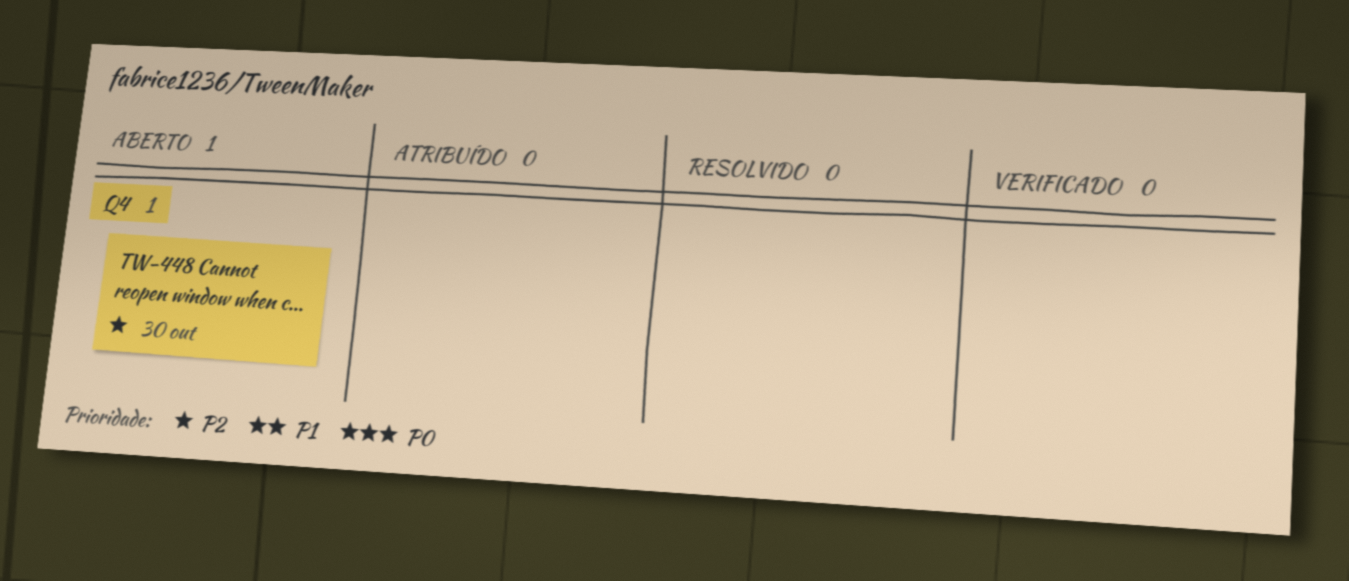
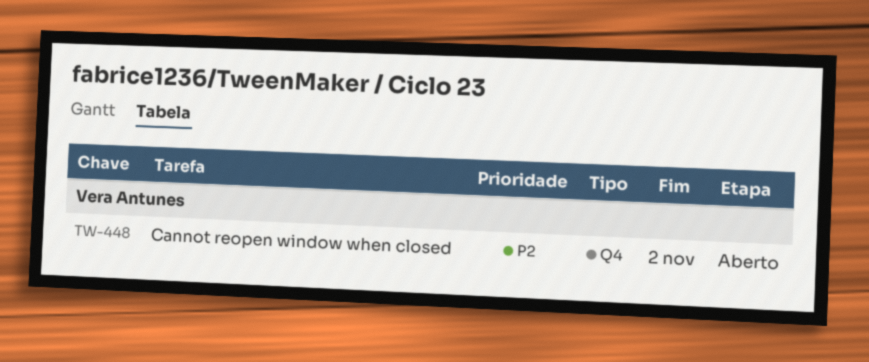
TW-448, due: Oct 30 -> Nov 2

